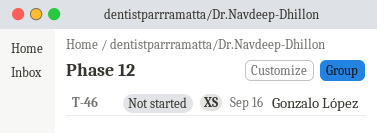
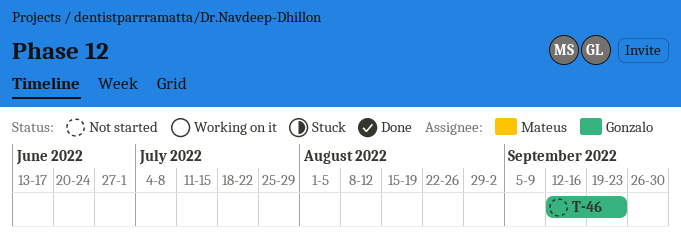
T-46, due: Sep 16 -> Sep 23

